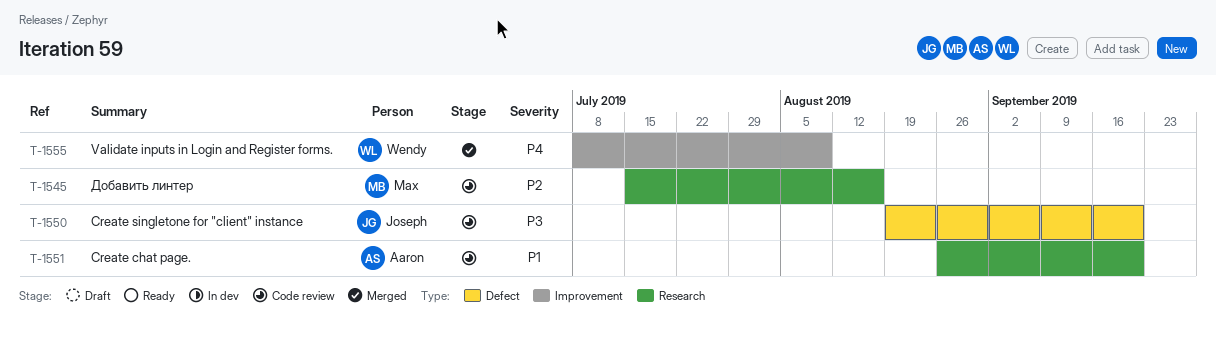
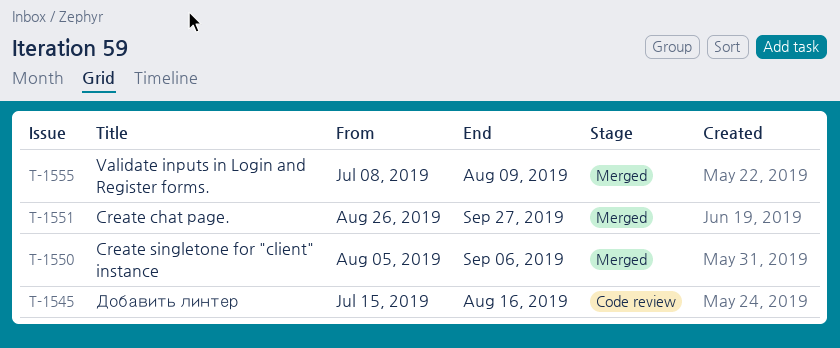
T-1550, status: Code review -> Merged
T-1550, start: Aug 19 -> Aug 5
T-1550, due: Sep 20 -> Sep 6
T-1551, status: Code review -> Merged
T-1551, due: Sep 20 -> Sep 27

